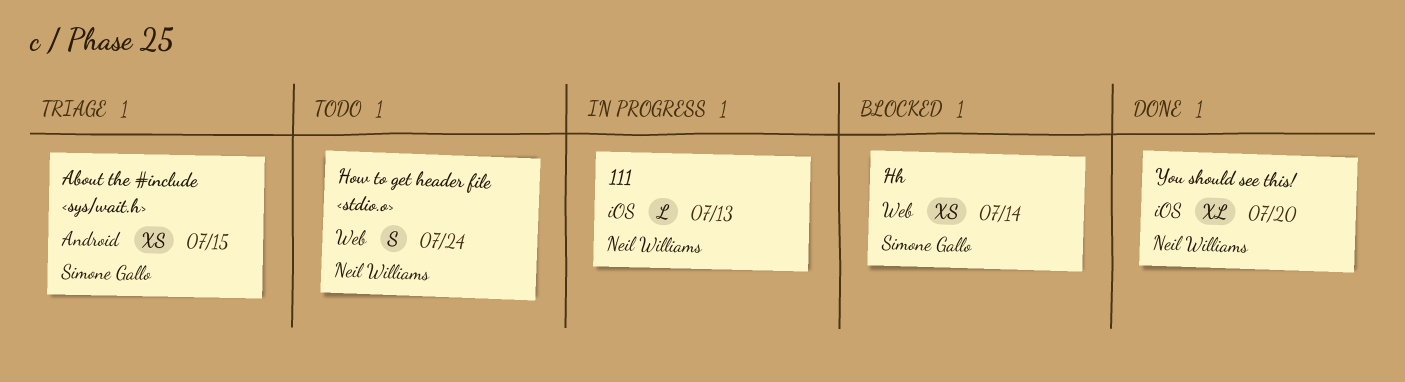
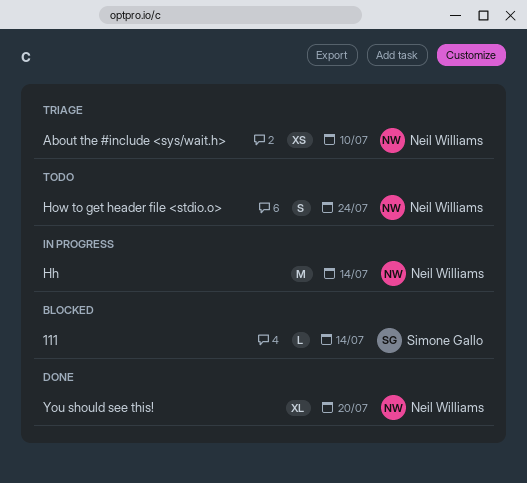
111, status: In progress -> Blocked
111, owner: Neil Williams -> Simone Gallo
111, due: Jul 13 -> Jul 14
About the #include <sys/wait.h>, owner: Simone Gallo -> Neil Williams
About the #include <sys/wait.h>, due: Jul 15 -> Jul 10
Hh, status: Blocked -> In progress
Hh, owner: Simone Gallo -> Neil Williams
Hh, estimate: XS -> M

